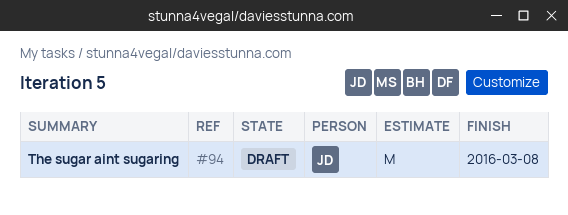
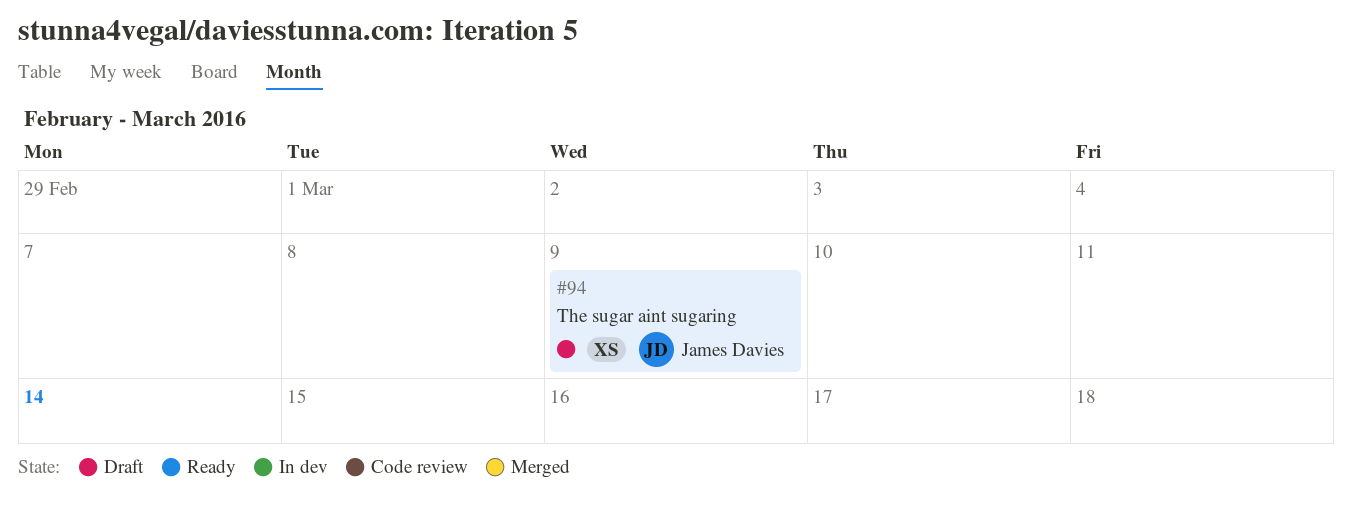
#94, estimate: M -> XS
#94, due: Mar 8 -> Mar 9

